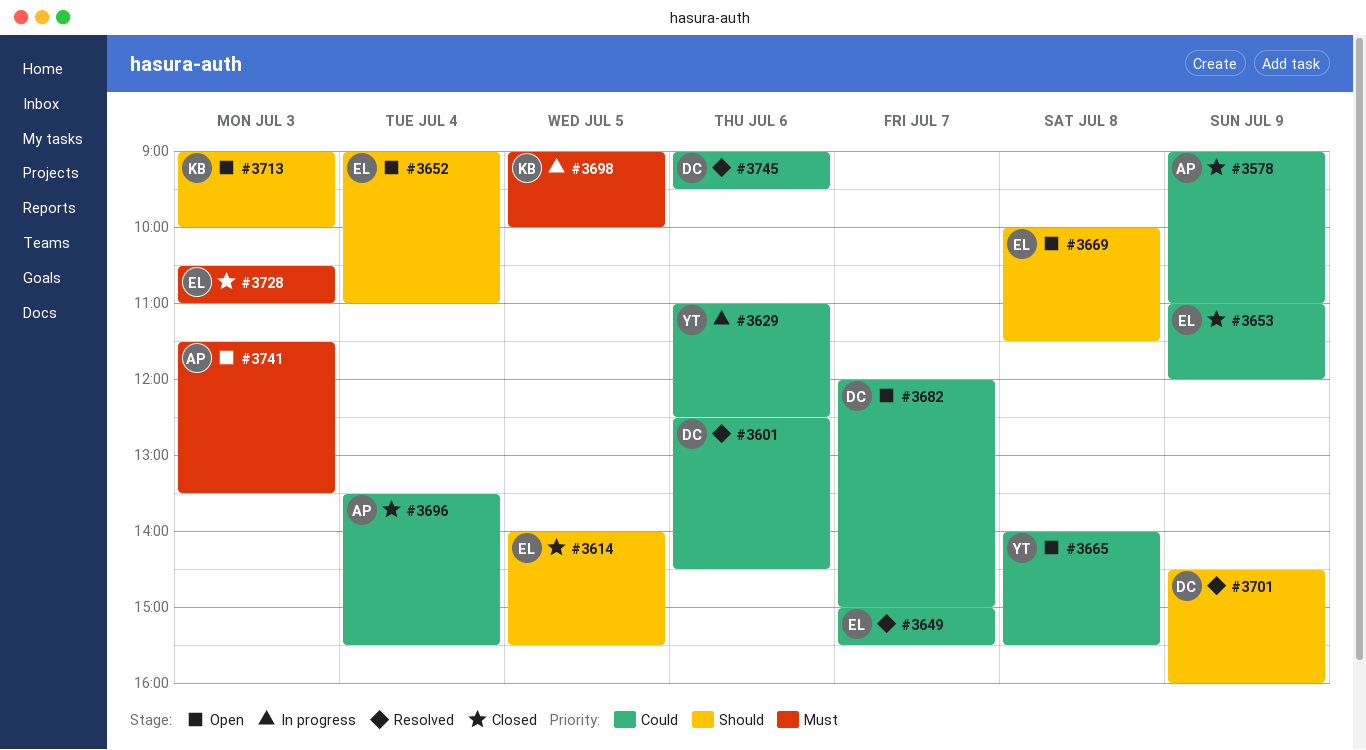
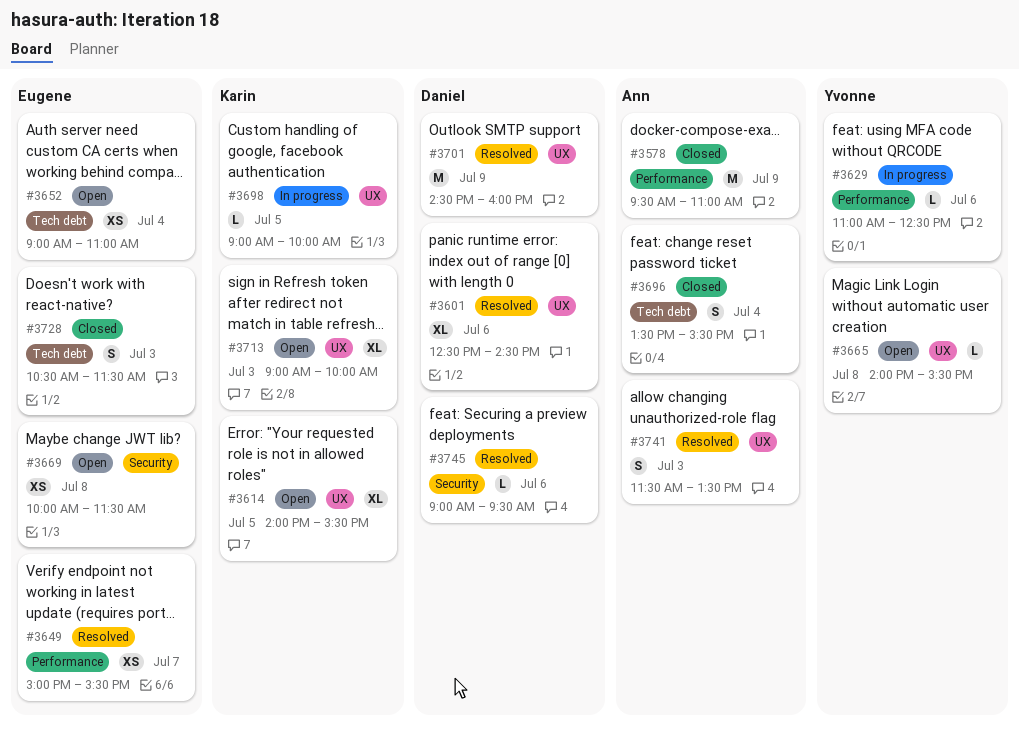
#3578, begins: 09:00 -> 09:30
#3614, status: Closed -> Open
#3614, owner: Eugene -> Karin
#3653: present -> none
#3682: present -> none
#3728, ends: 11:00 -> 11:30
#3741, status: Open -> Resolved

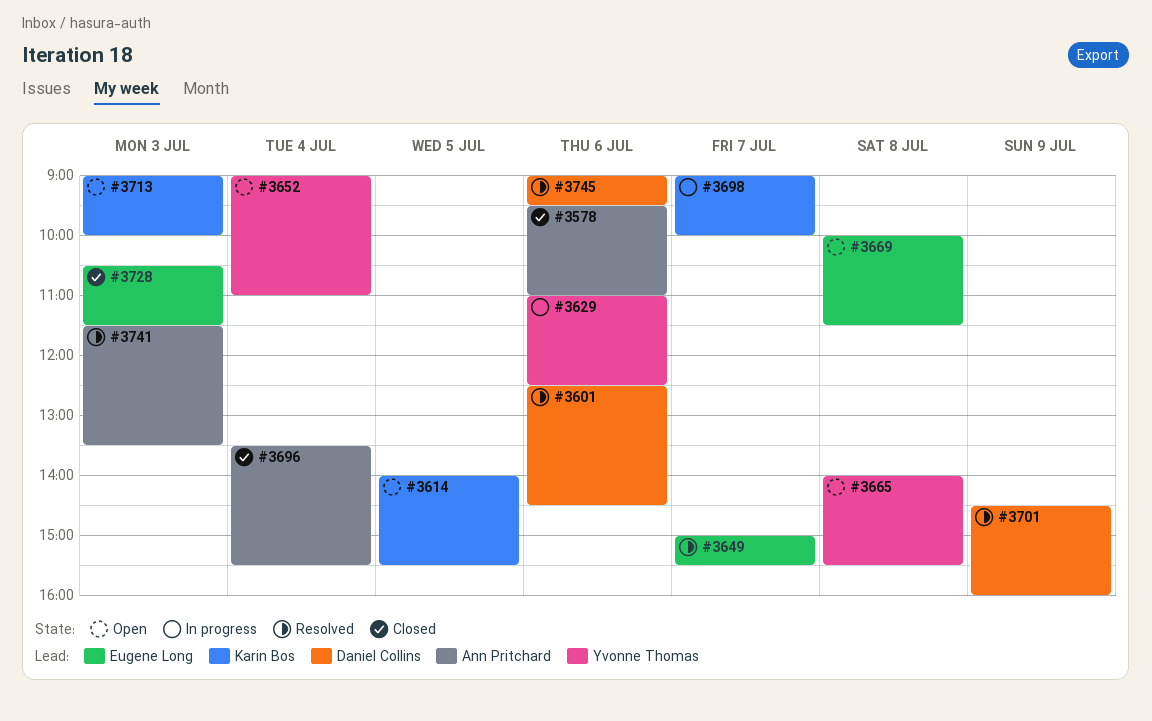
#3578, day: Jul 9 -> Jul 6
#3652, owner: Eugene Long -> Yvonne Thomas
#3698, day: Jul 5 -> Jul 7

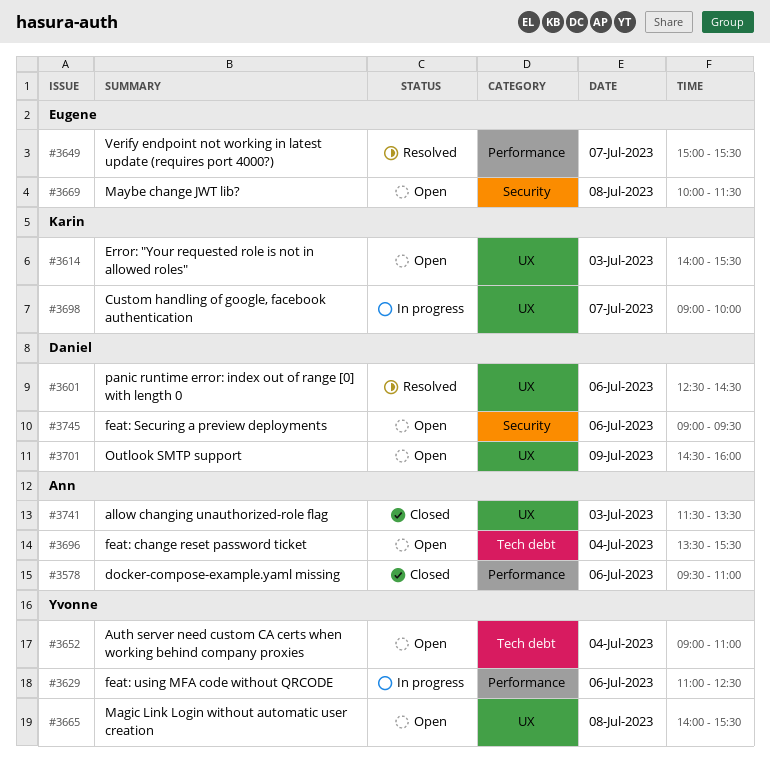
#3614, day: Jul 5 -> Jul 3
#3696, status: Closed -> Open
#3701, status: Resolved -> Open
#3713: present -> none
#3728: present -> none
#3741, status: Resolved -> Closed
#3745, status: Resolved -> Open

